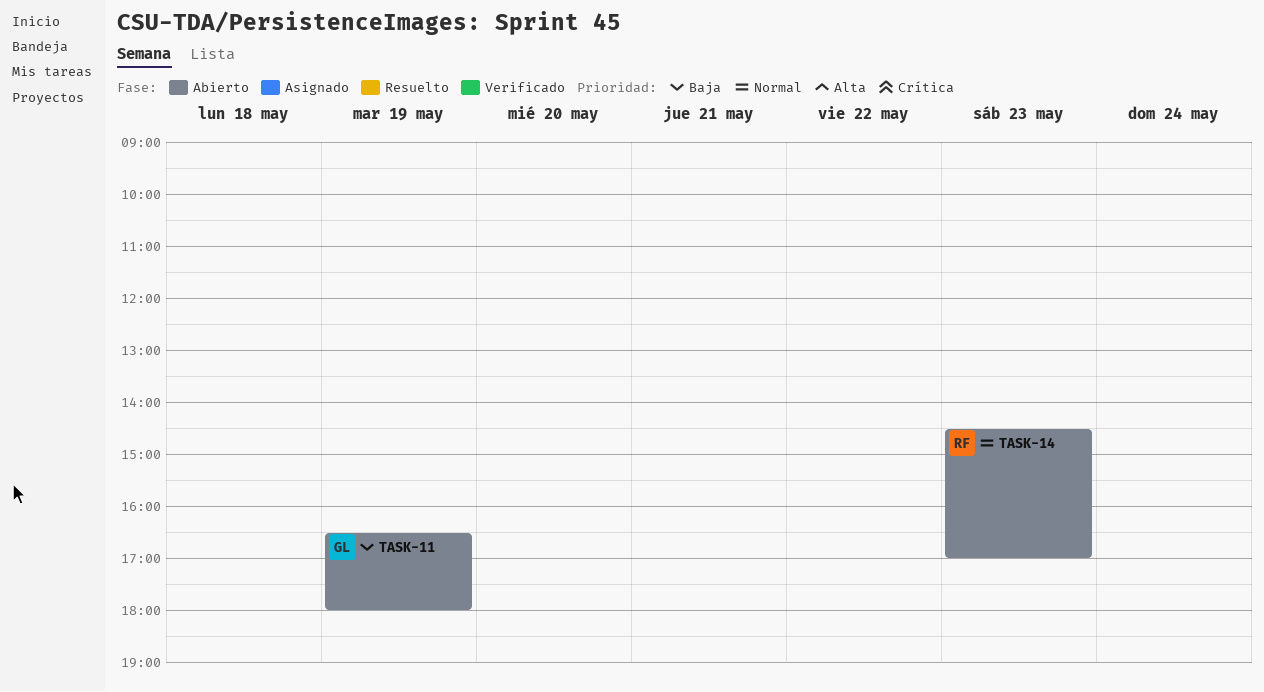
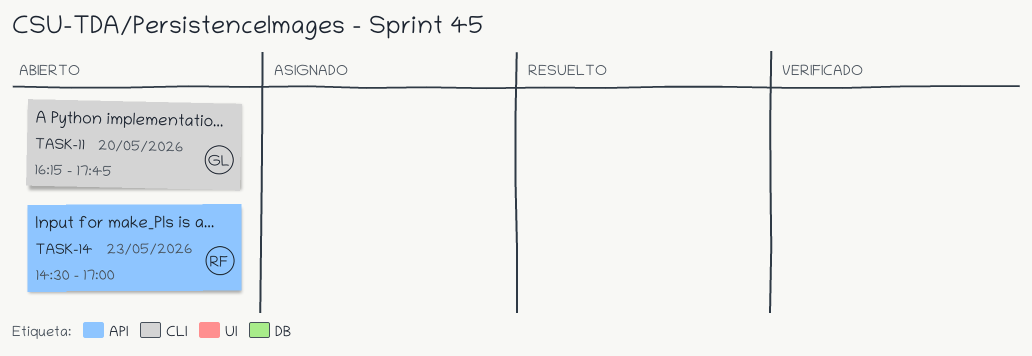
TASK-11, day: May 19 -> May 20
TASK-11, begins: 16:30 -> 16:15
TASK-11, ends: 18:00 -> 17:45

